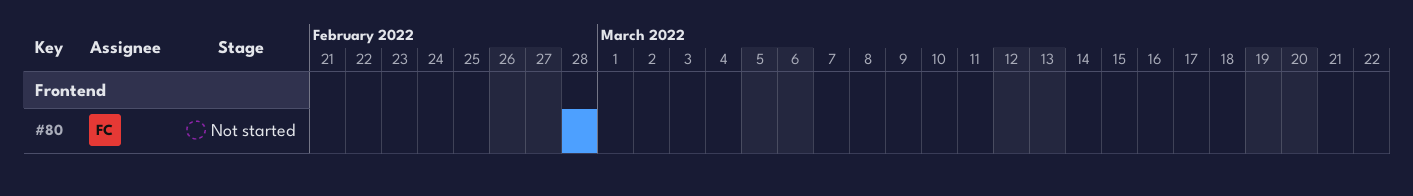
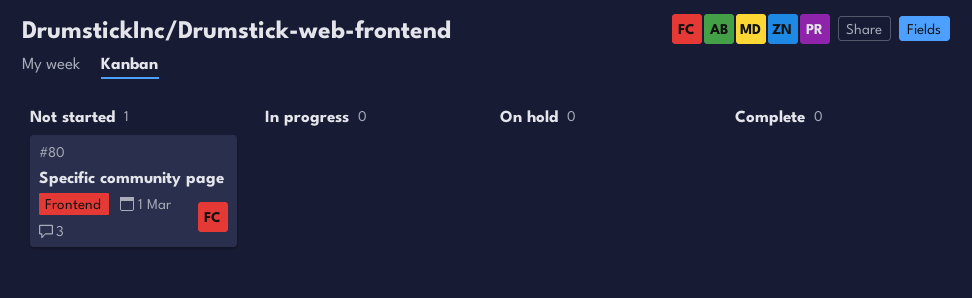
#80, due: Feb 28 -> Mar 1

